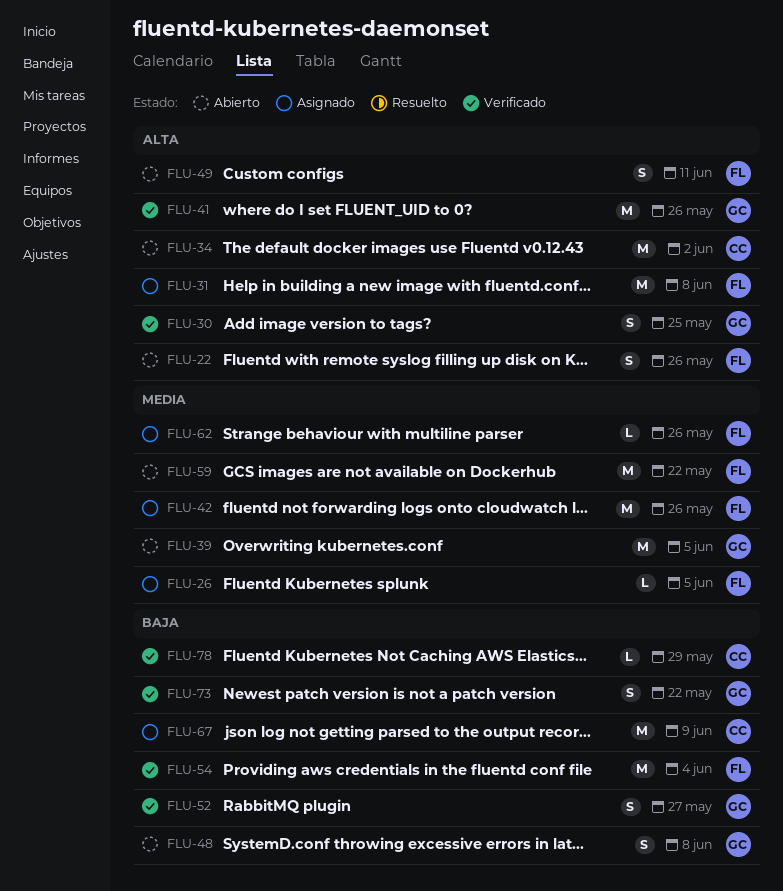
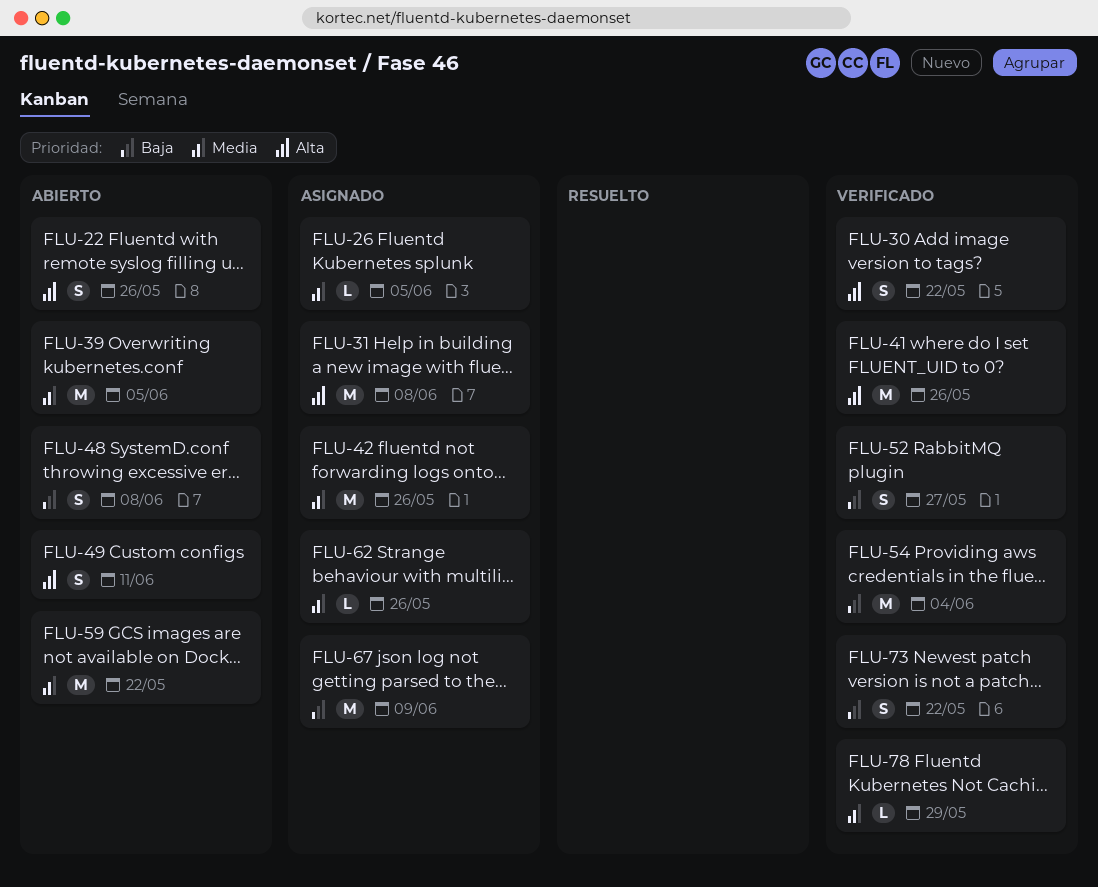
FLU-30, due: May 25 -> May 22
FLU-34: present -> none
FLU-78, priority: Baja -> Media

